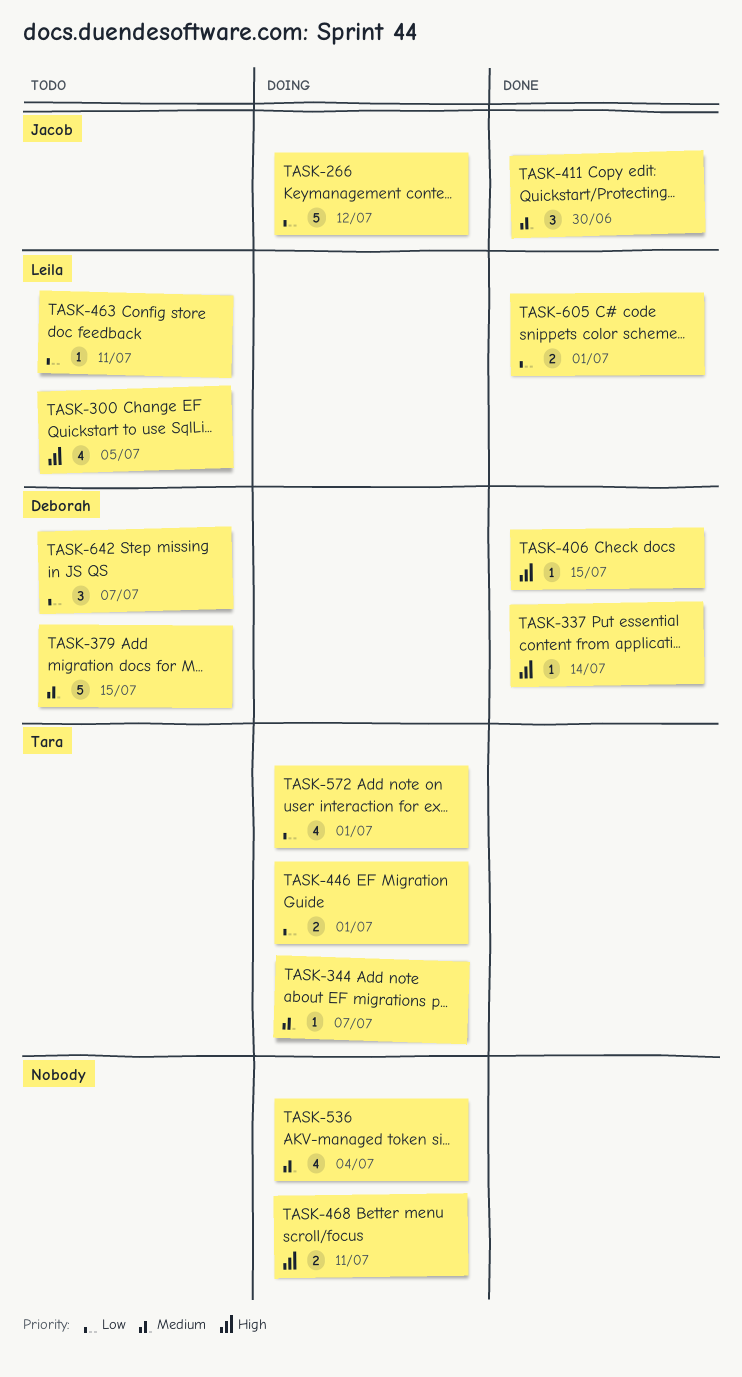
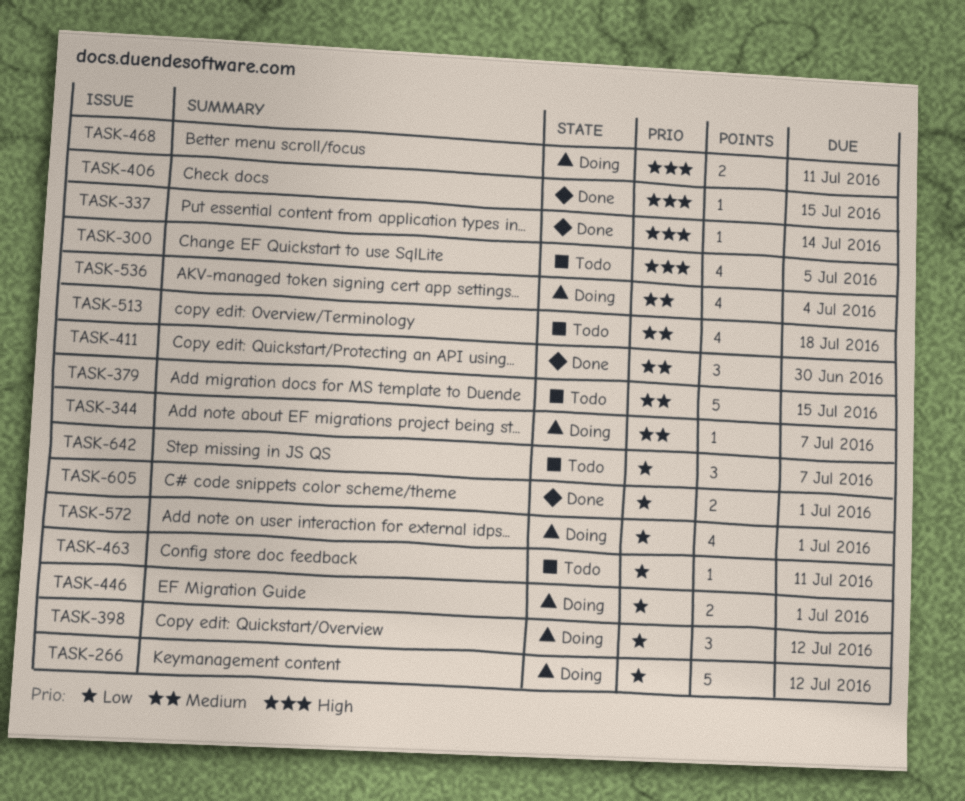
TASK-398: none -> present
TASK-513: none -> present

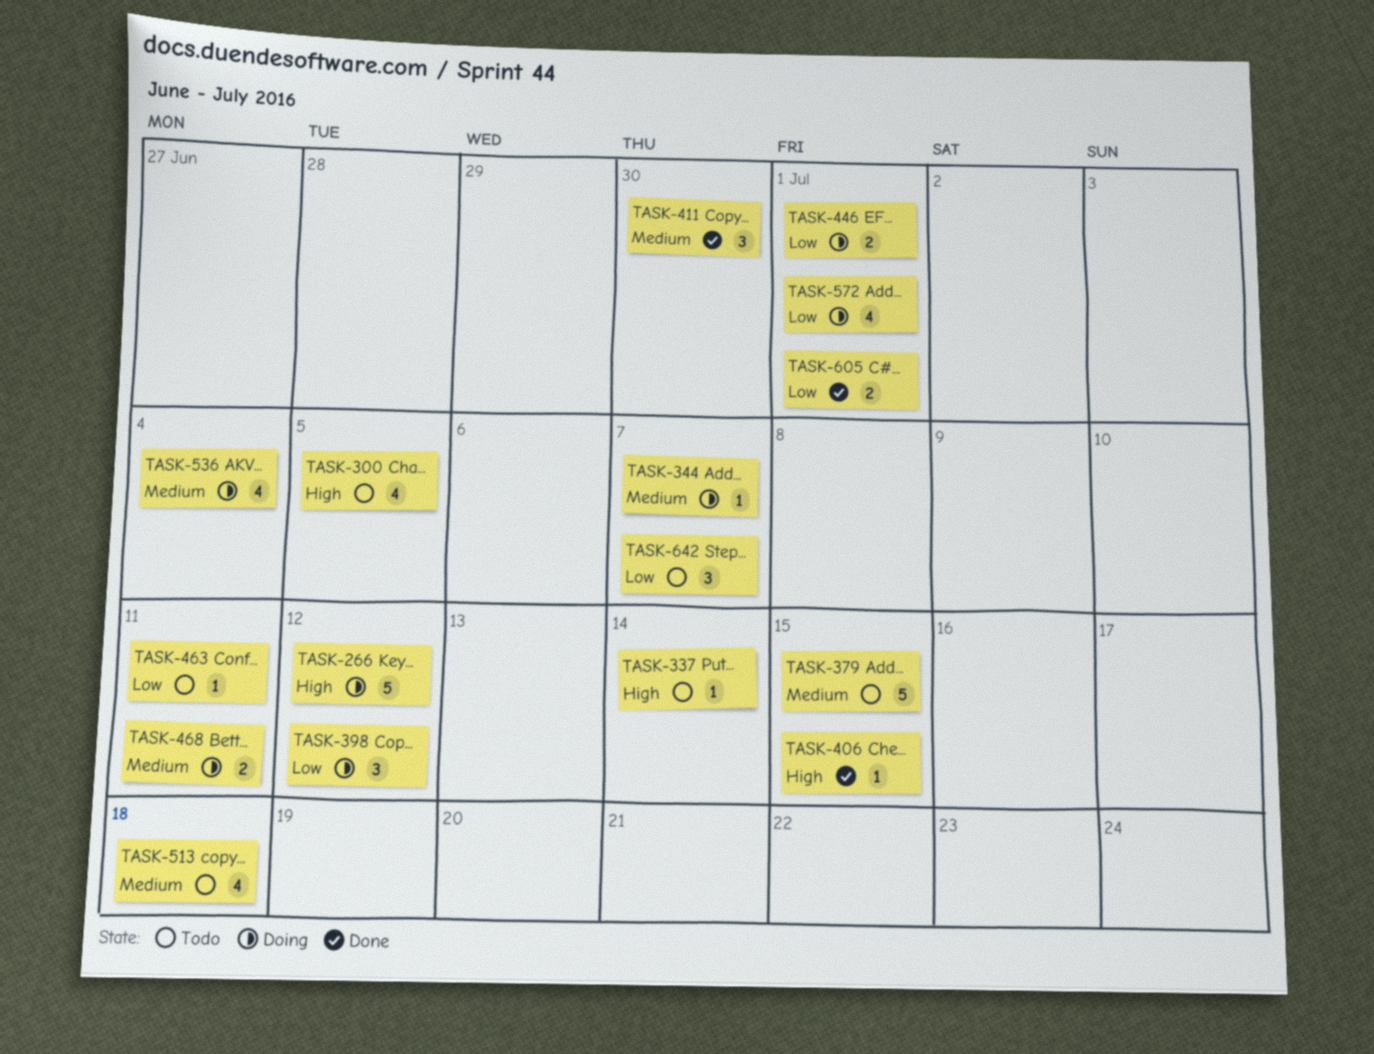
TASK-266, priority: Low -> High
TASK-337, status: Done -> Todo
TASK-468, priority: High -> Medium

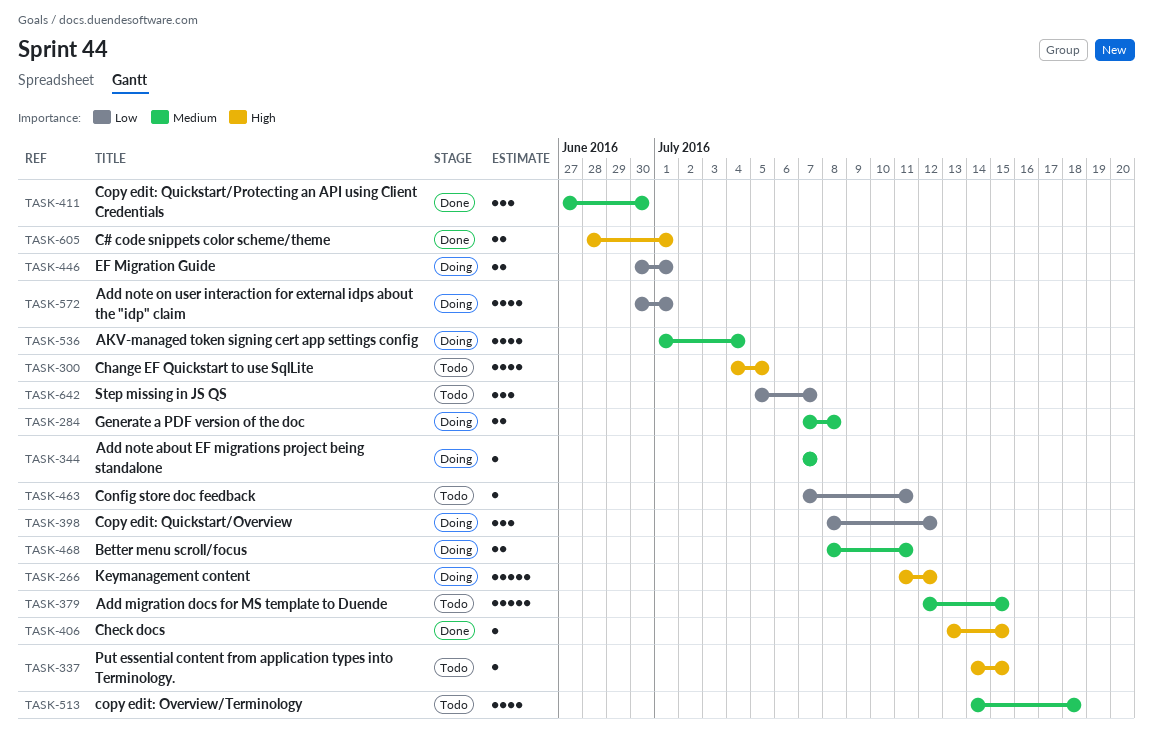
TASK-284: none -> present
TASK-337, due: Jul 14 -> Jul 15
TASK-605, priority: Low -> High

